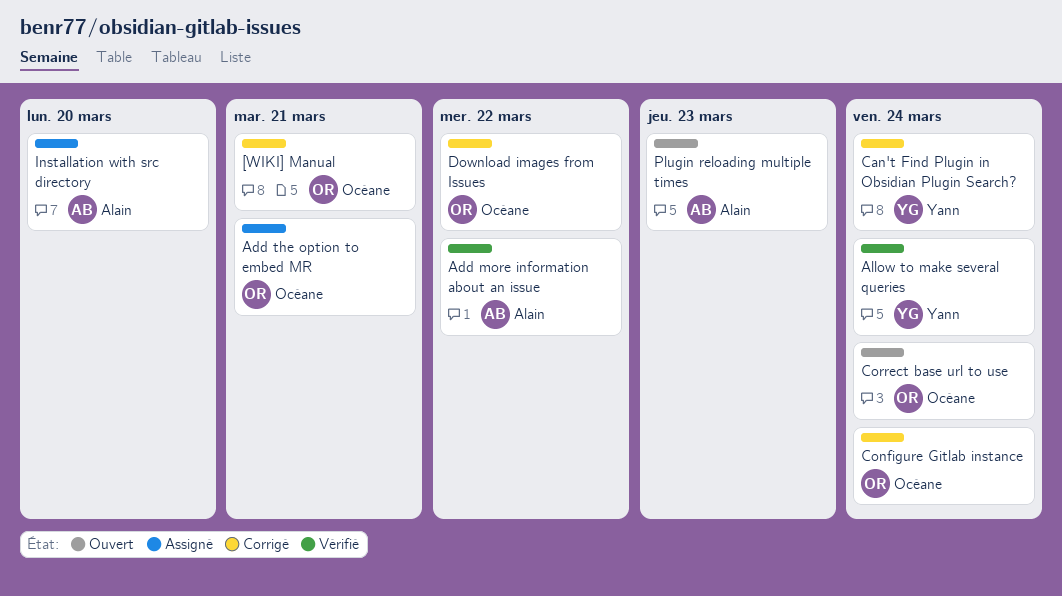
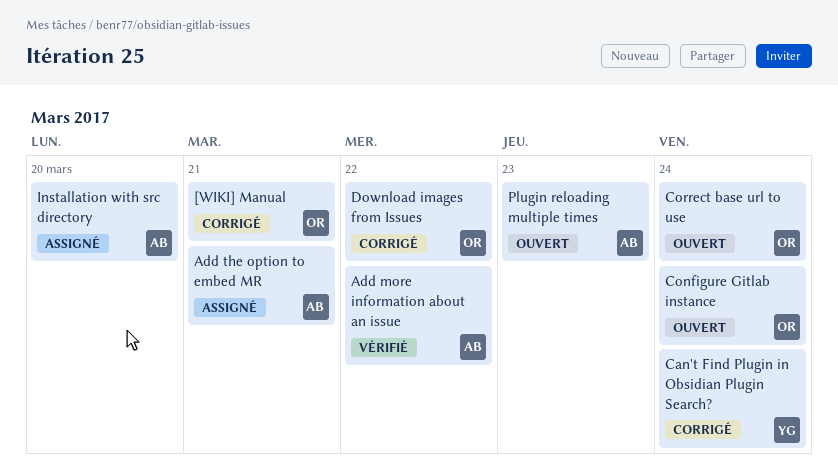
Add the option to embed MR, owner: Océane -> Alain
Allow to make several queries: present -> none
Configure Gitlab instance, status: Corrigé -> Ouvert

